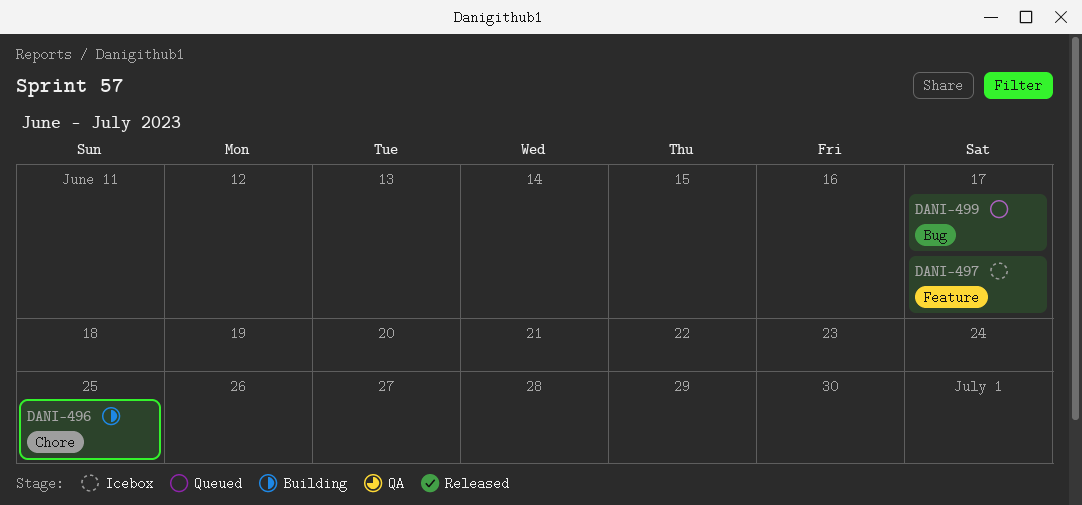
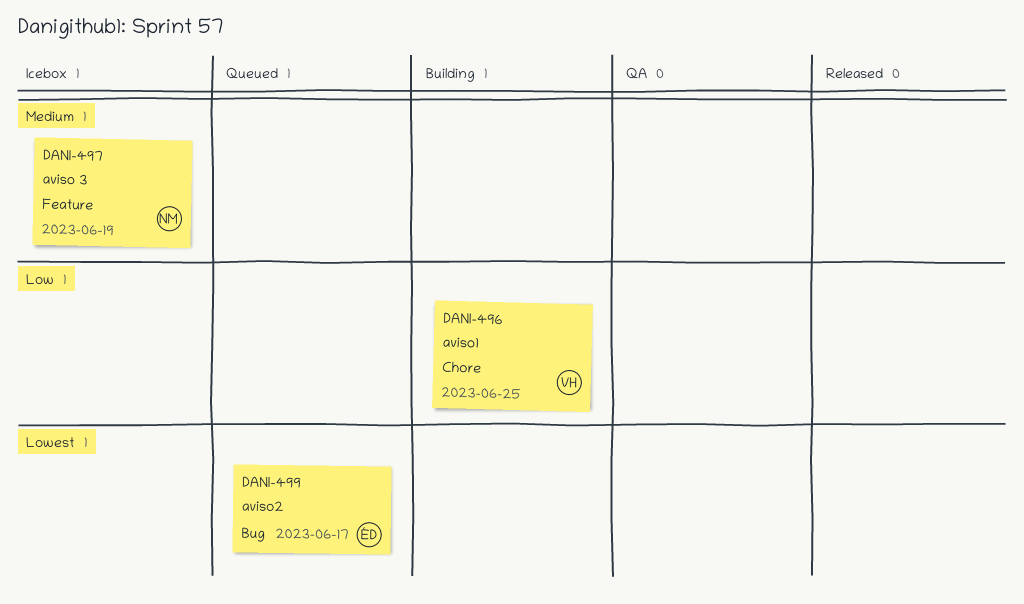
DANI-497, due: Jun 17 -> Jun 19

